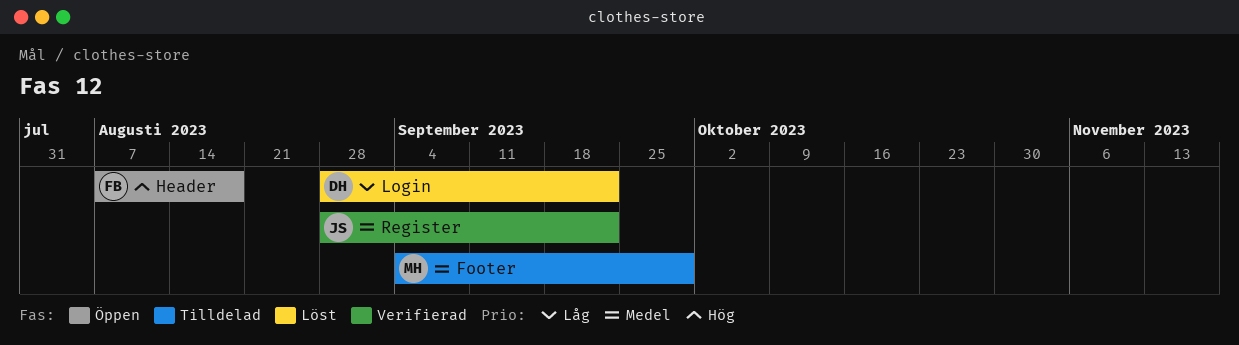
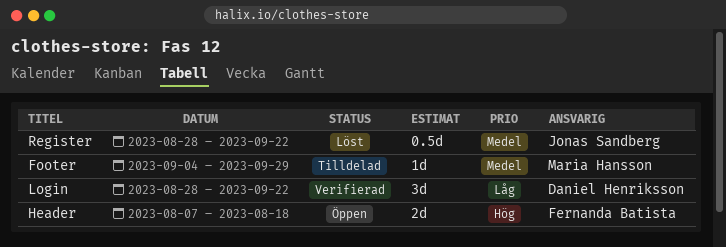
Login, status: Löst -> Verifierad
Register, status: Verifierad -> Löst

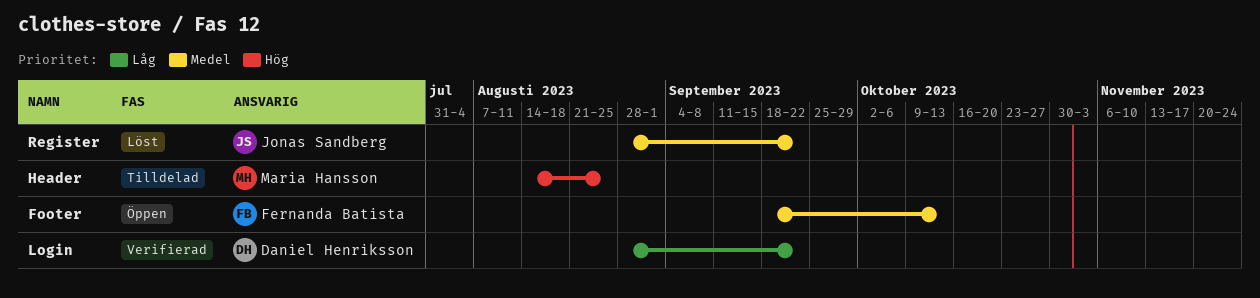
Footer, status: Tilldelad -> Öppen
Footer, owner: Maria Hansson -> Fernanda Batista
Footer, start: Sep 4 -> Sep 18
Footer, due: Sep 29 -> Oct 13
Header, status: Öppen -> Tilldelad
Header, owner: Fernanda Batista -> Maria Hansson
Header, start: Aug 7 -> Aug 14
Header, due: Aug 18 -> Aug 25

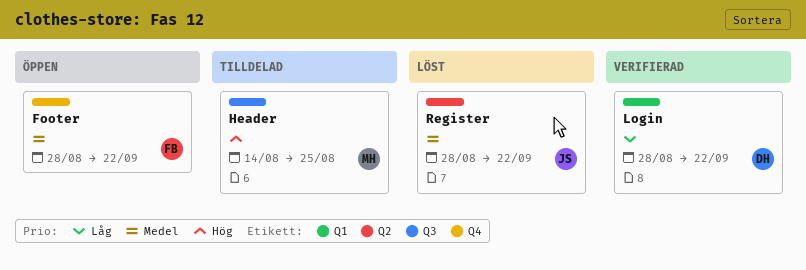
Footer, start: Sep 18 -> Aug 28
Footer, due: Oct 13 -> Sep 22

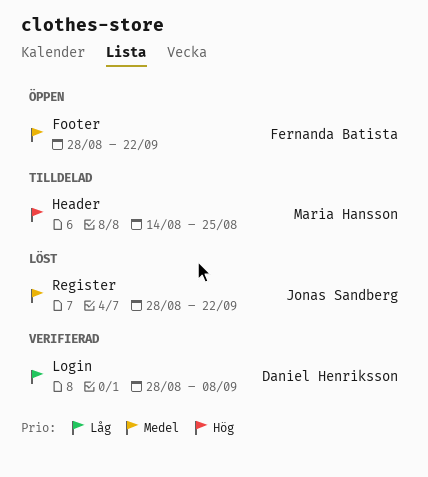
Login, due: Sep 22 -> Sep 8

